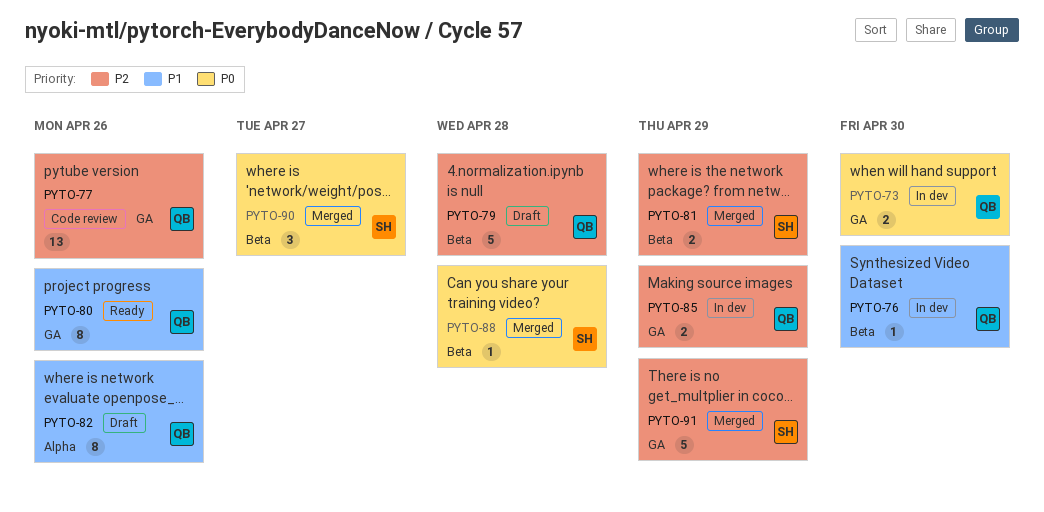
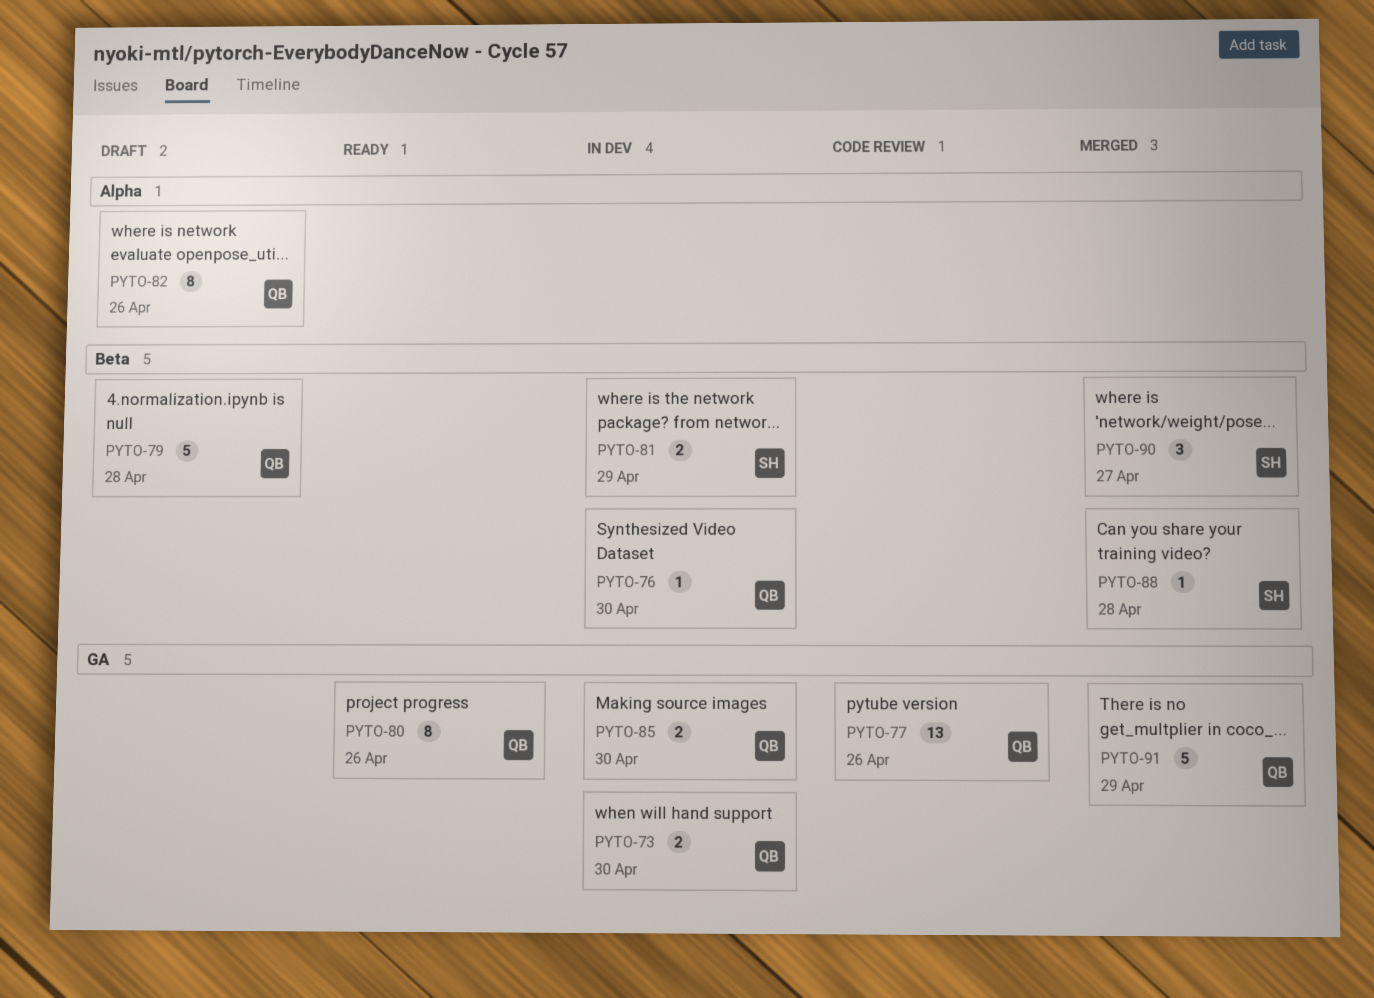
PYTO-81, status: Merged -> In dev
PYTO-85, due: Apr 29 -> Apr 30
PYTO-91, owner: SH -> QB

